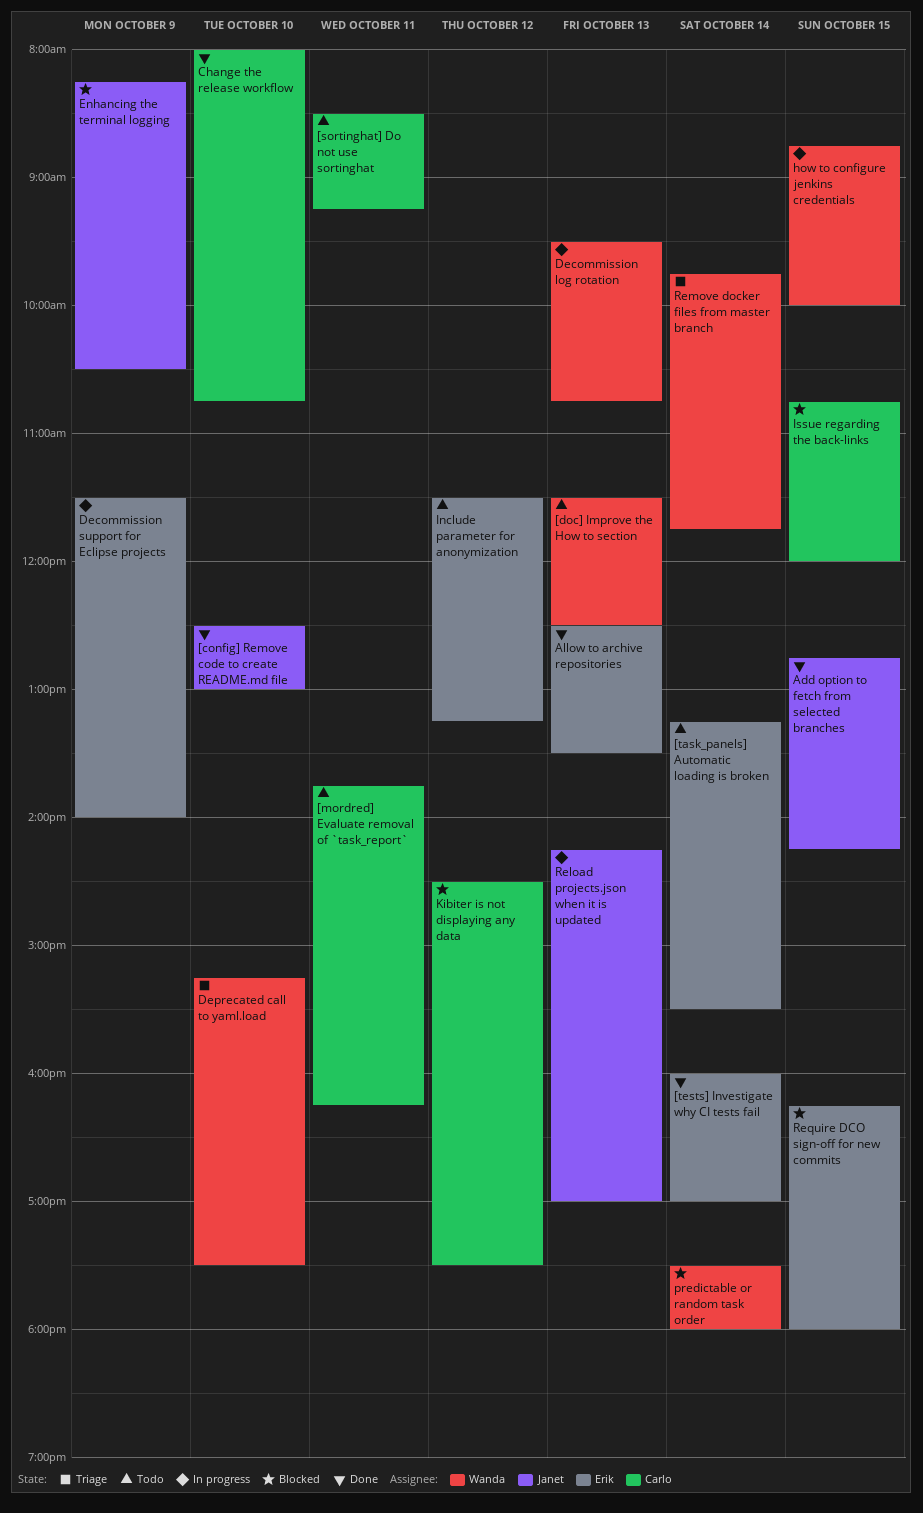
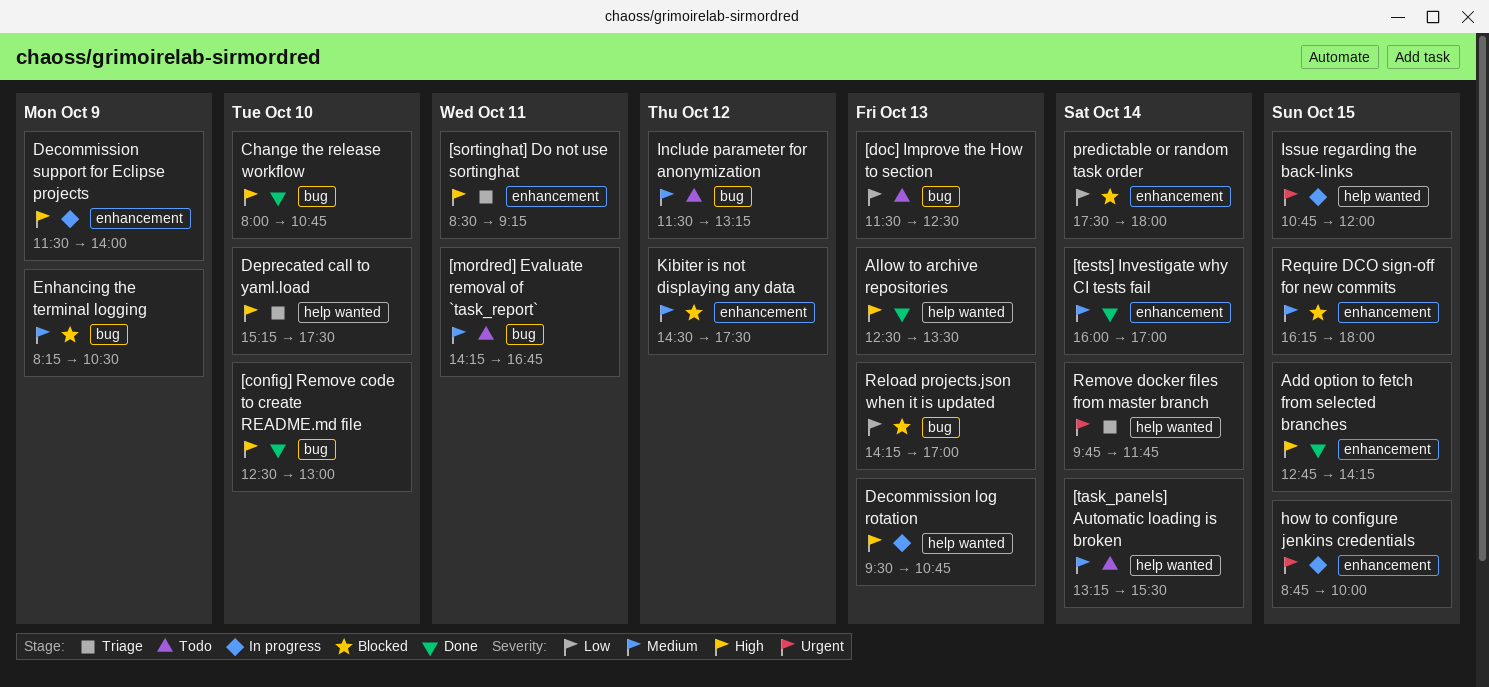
[mordred] Evaluate removal of `task_report`, begins: 13:45 -> 14:15
[mordred] Evaluate removal of `task_report`, ends: 16:15 -> 16:45
[sortinghat] Do not use sortinghat, status: Todo -> Triage
Issue regarding the back-links, status: Blocked -> In progress
Reload projects.json when it is updated, status: In progress -> Blocked

